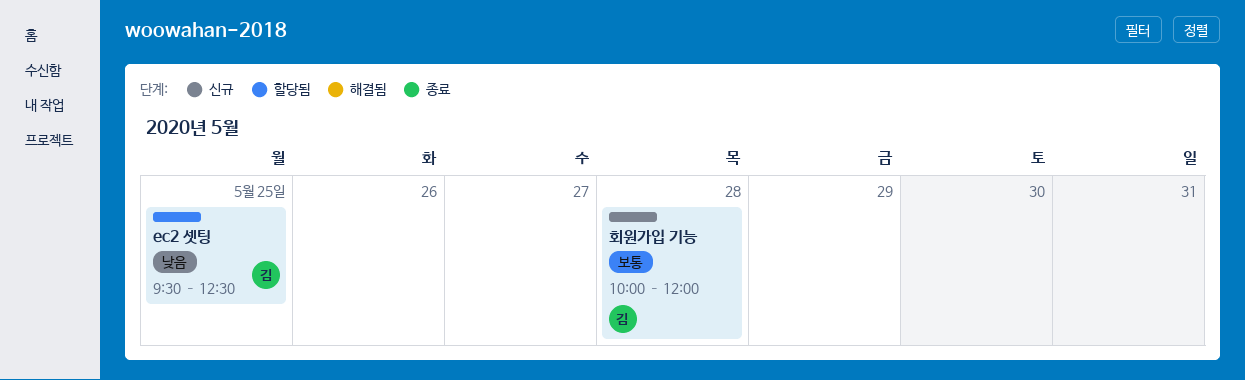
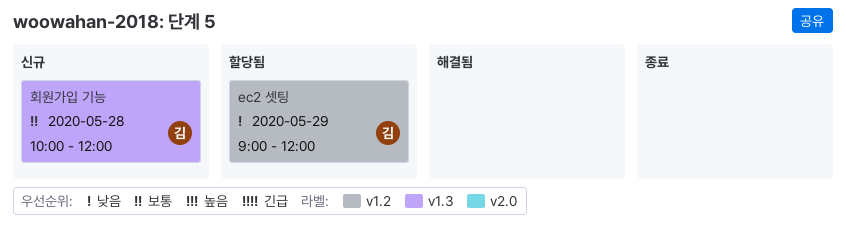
ec2 셋팅, day: May 25 -> May 29
ec2 셋팅, begins: 09:30 -> 09:00
ec2 셋팅, ends: 12:30 -> 12:00

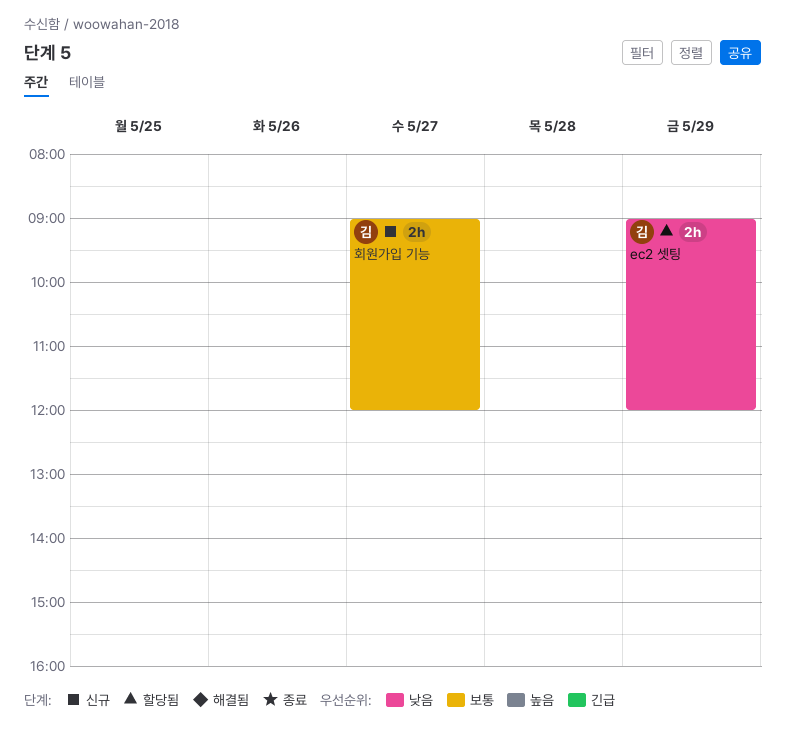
회원가입 기능, day: May 28 -> May 27
회원가입 기능, begins: 10:00 -> 09:00

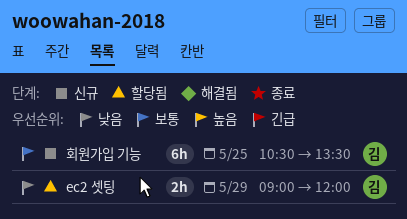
회원가입 기능, estimate: 2h -> 6h
회원가입 기능, day: May 27 -> May 25
회원가입 기능, begins: 09:00 -> 10:30
회원가입 기능, ends: 12:00 -> 13:30

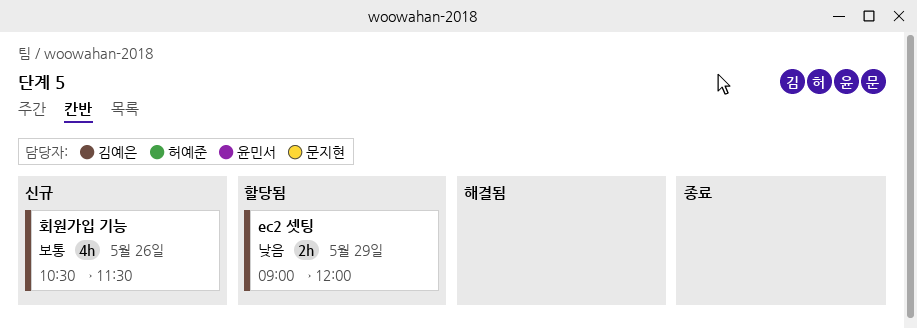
회원가입 기능, estimate: 6h -> 4h
회원가입 기능, day: May 25 -> May 26
회원가입 기능, ends: 13:30 -> 11:30

